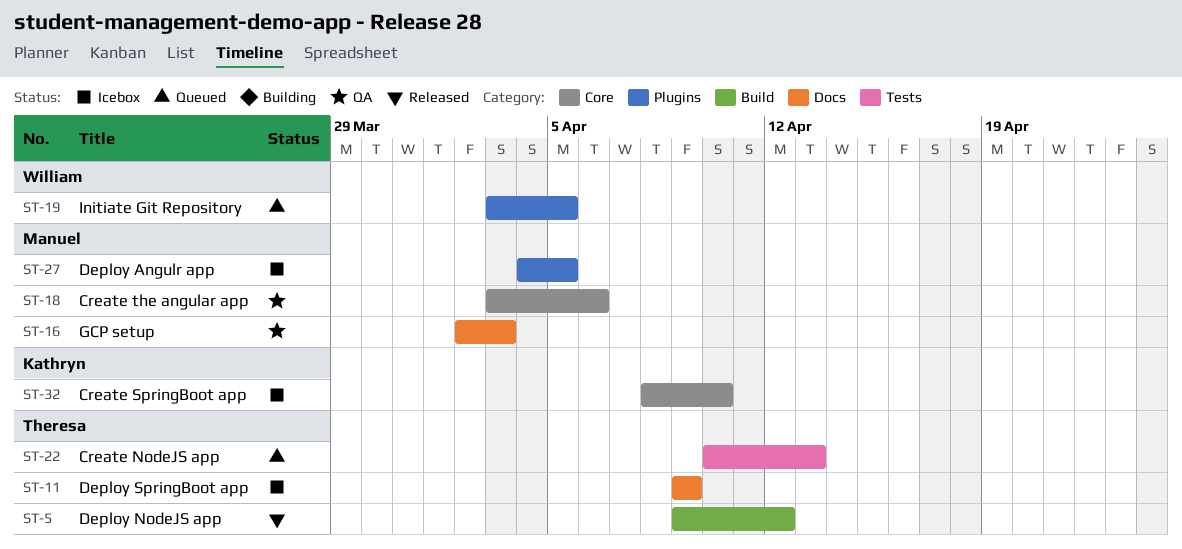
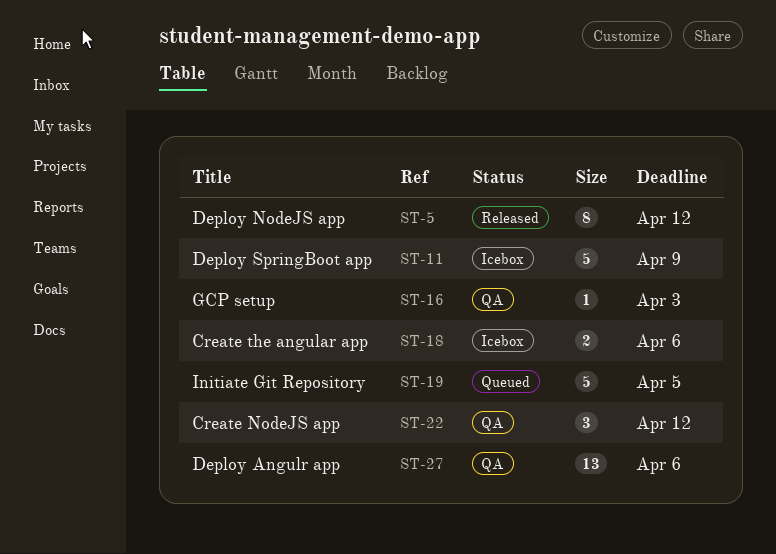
ST-18, status: QA -> Icebox
ST-22, status: Queued -> QA
ST-22, due: Apr 13 -> Apr 12
ST-27, status: Icebox -> QA
ST-27, due: Apr 5 -> Apr 6
ST-32: present -> none

